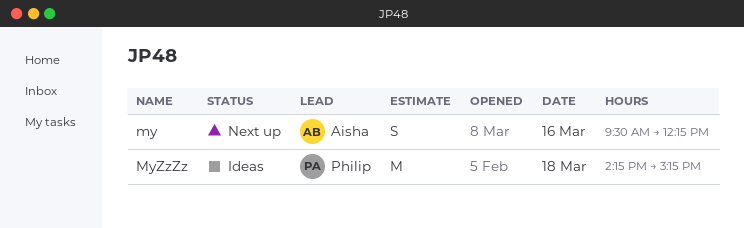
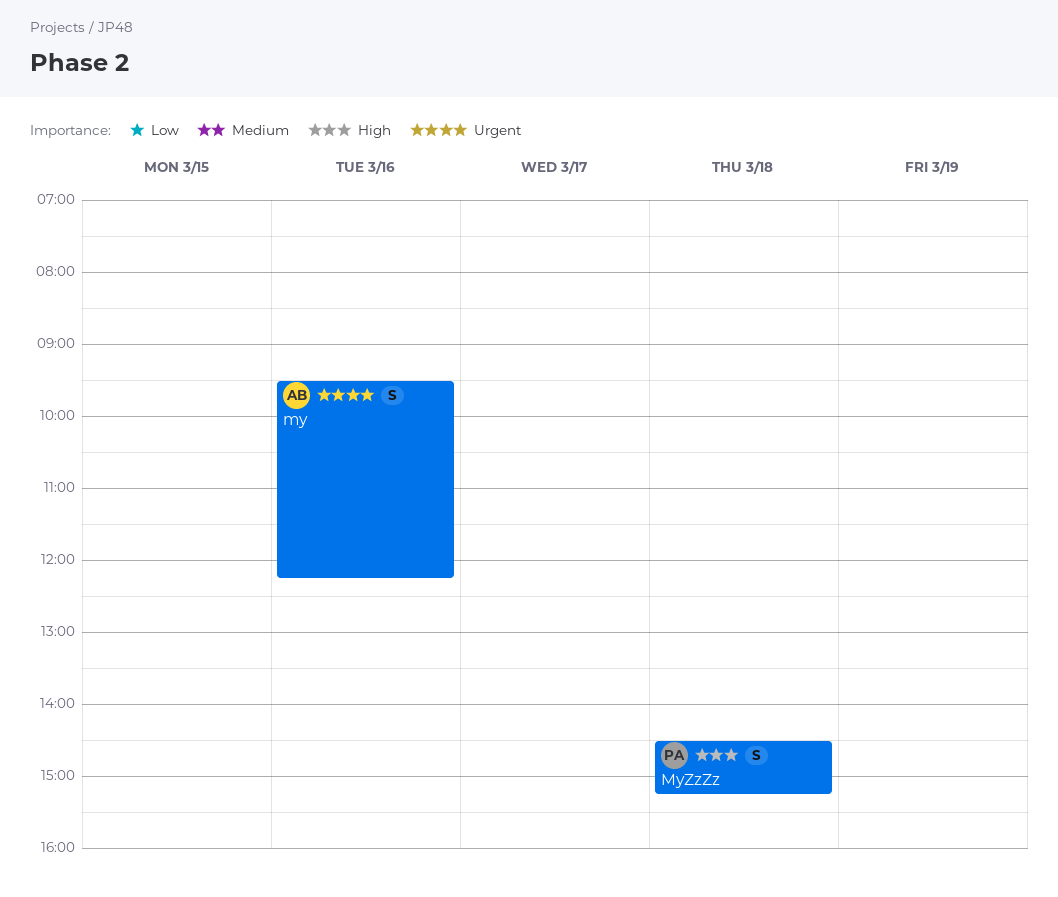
MyZzZz, estimate: M -> S
MyZzZz, begins: 14:15 -> 14:30

